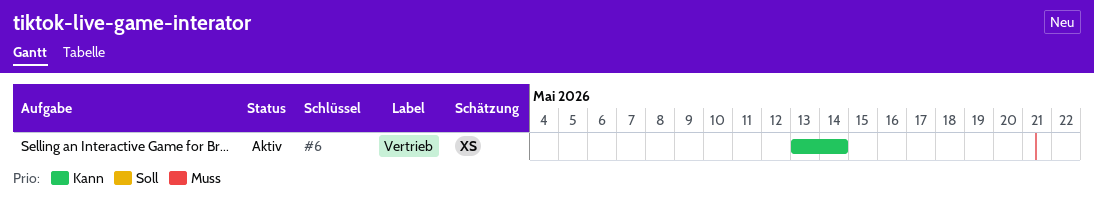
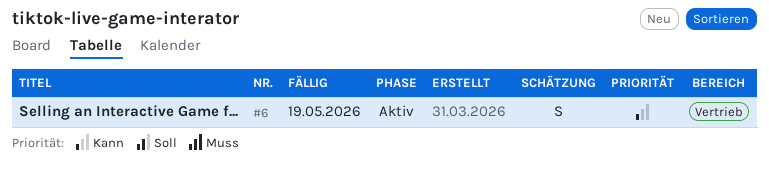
#6, estimate: XS -> S
#6, due: May 14 -> May 19

